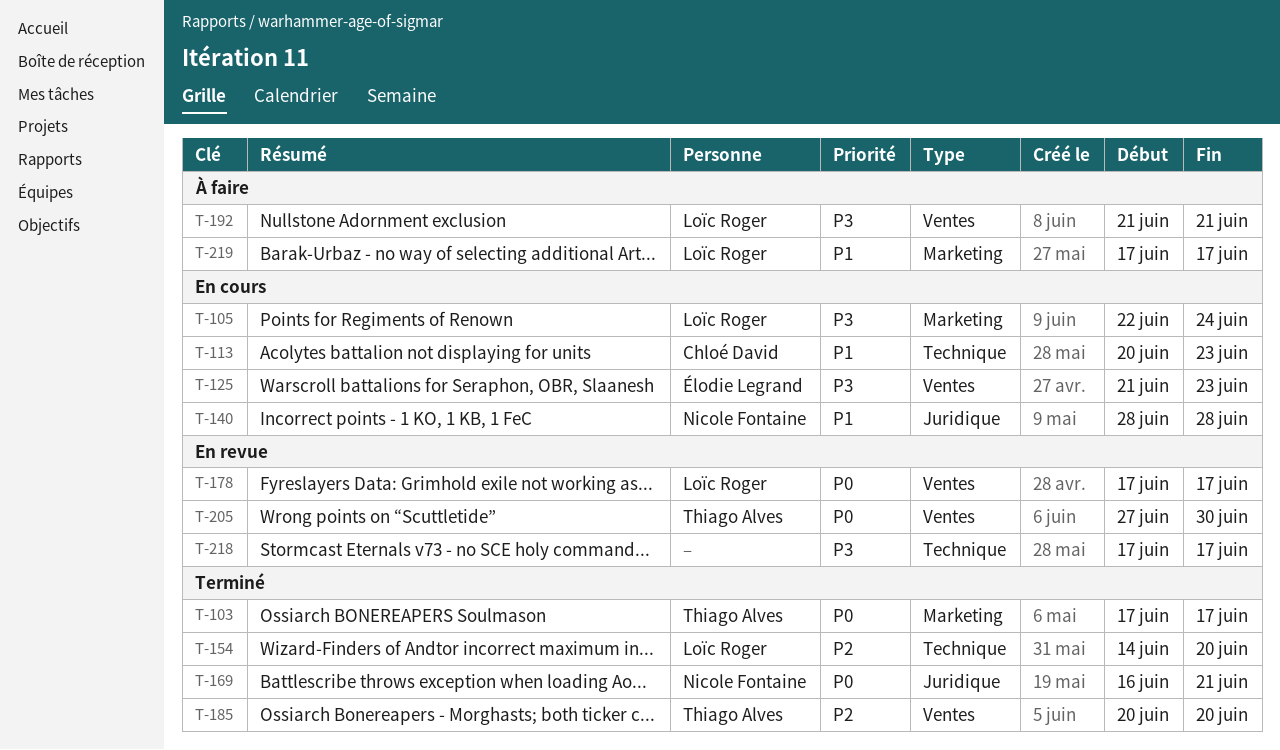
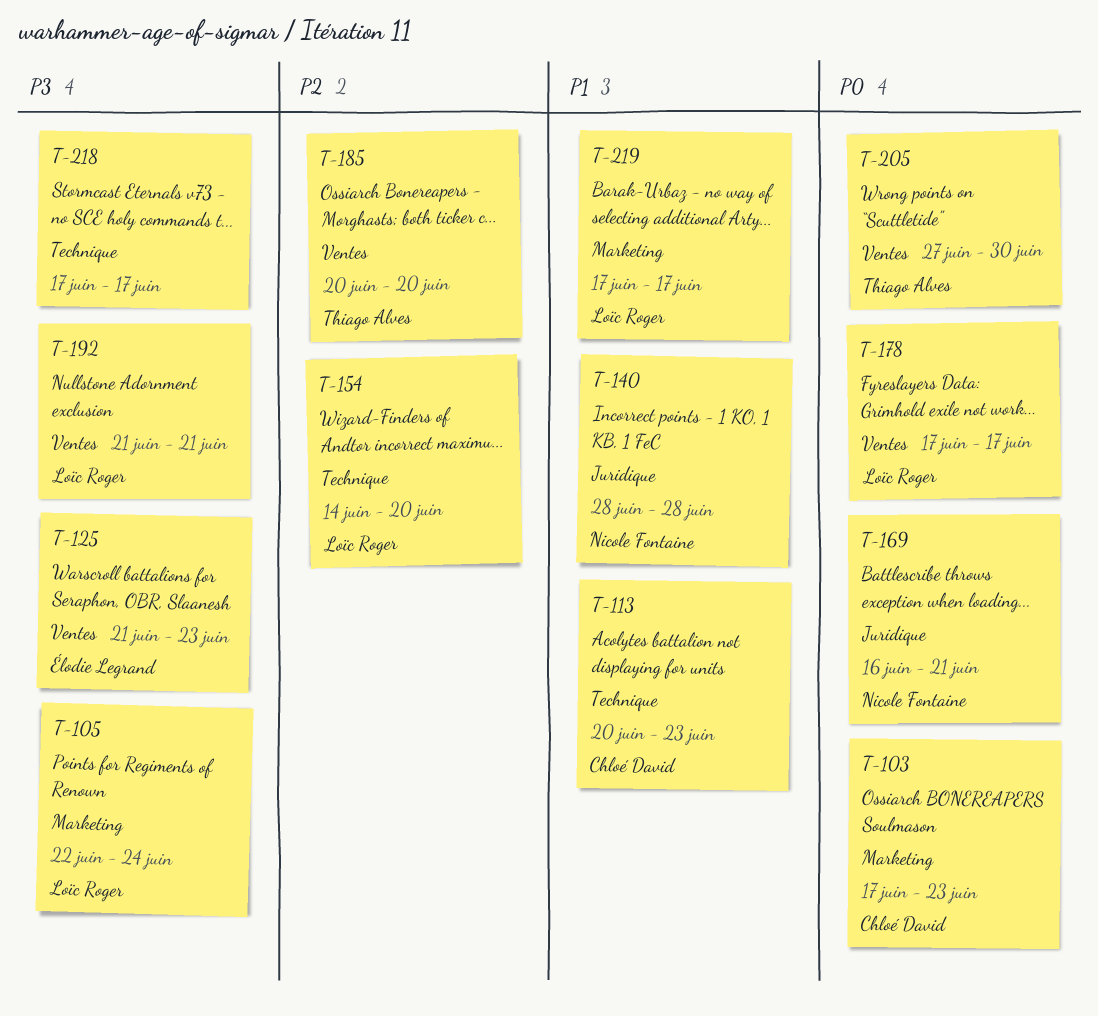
T-103, owner: Thiago Alves -> Chloé David
T-103, due: Jun 17 -> Jun 23

